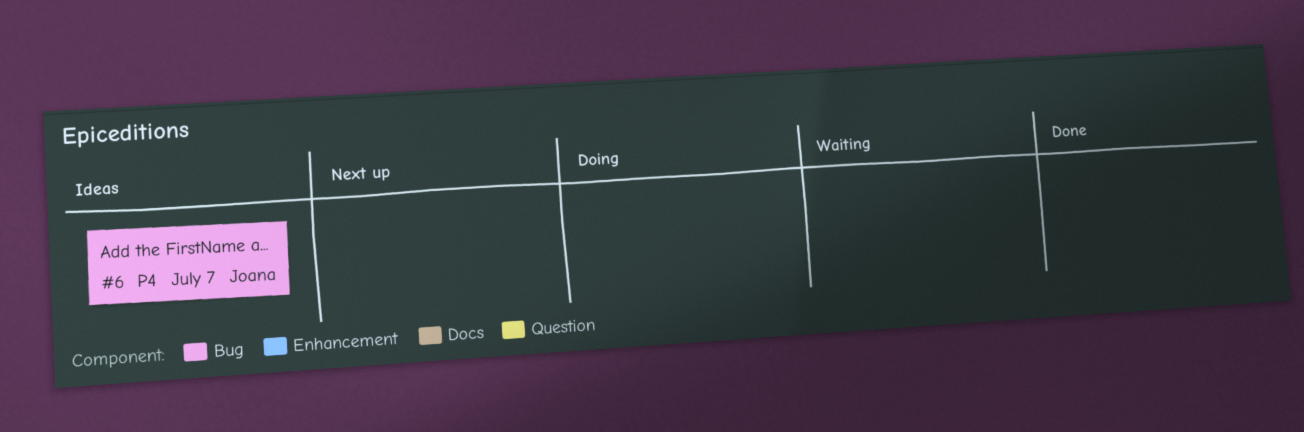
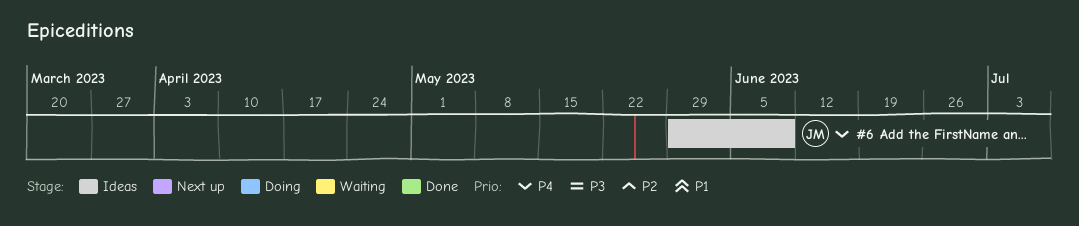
#6, due: Jul 7 -> Jun 9

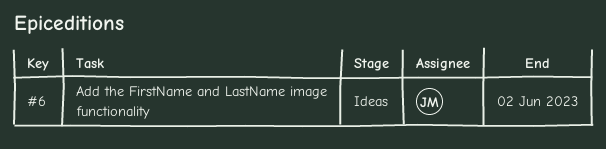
#6, due: Jun 9 -> Jun 2

